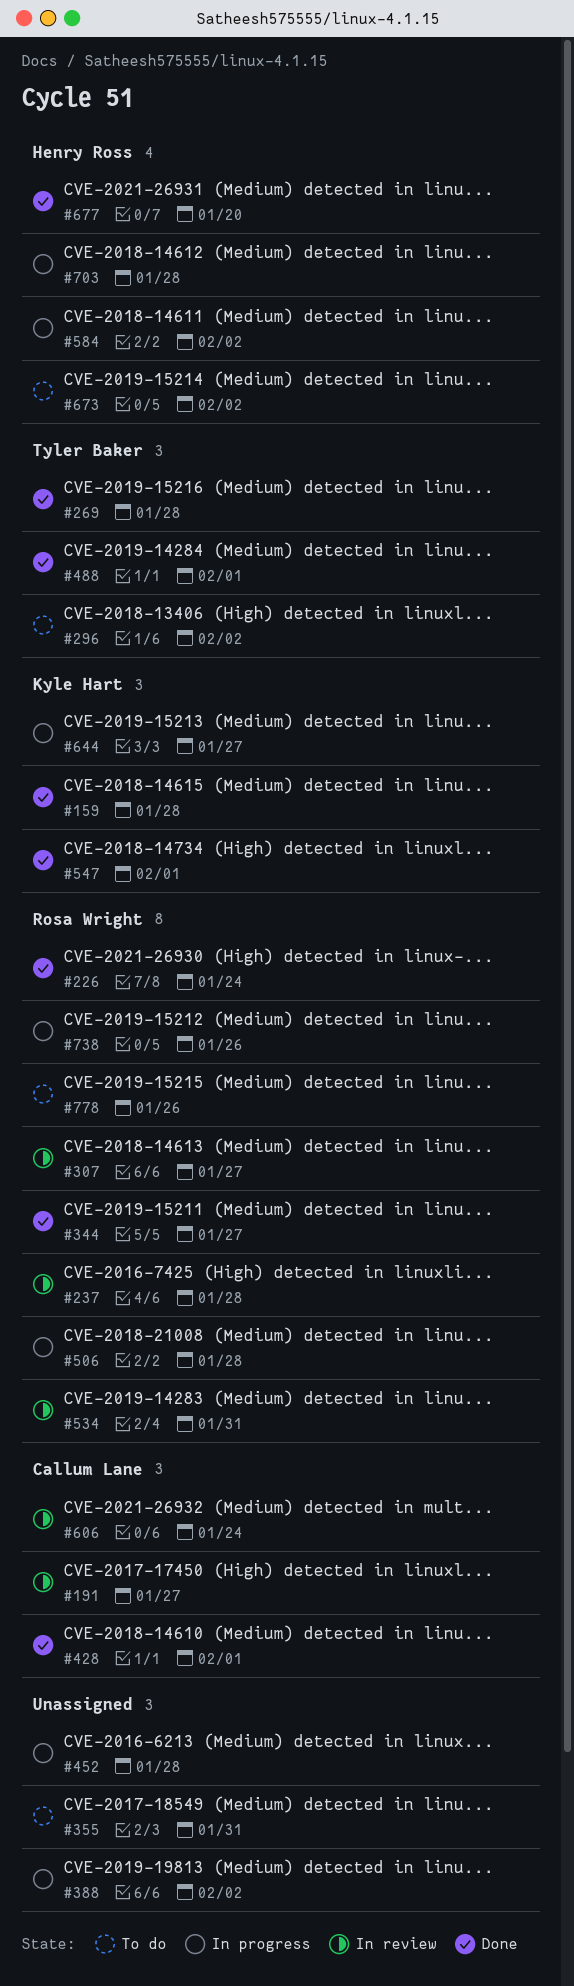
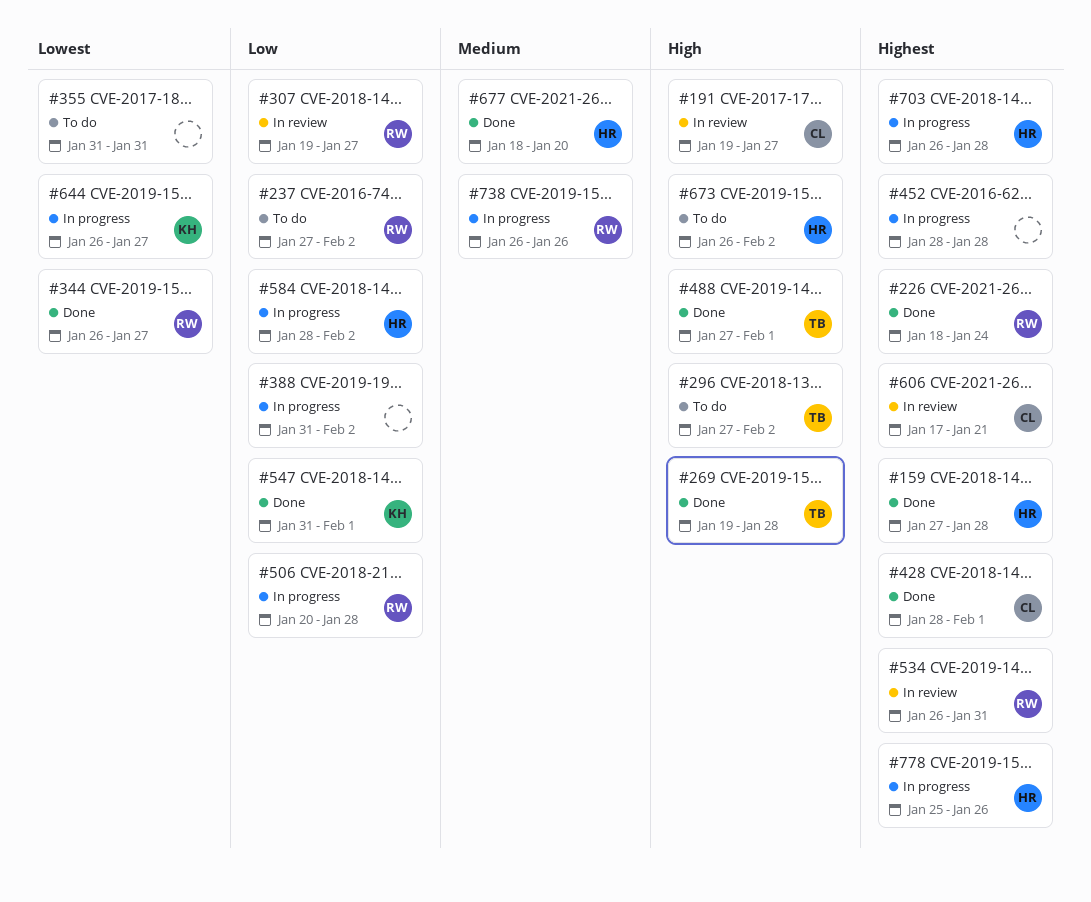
#159, owner: Kyle Hart -> Henry Ross
#237, status: In review -> To do
#237, due: Jan 28 -> Feb 2
#606, due: Jan 24 -> Jan 21
#778, status: To do -> In progress
#778, owner: Rosa Wright -> Henry Ross

